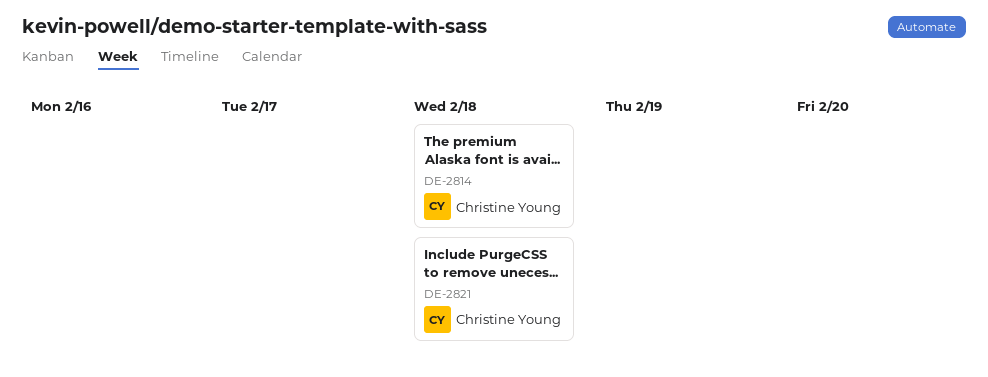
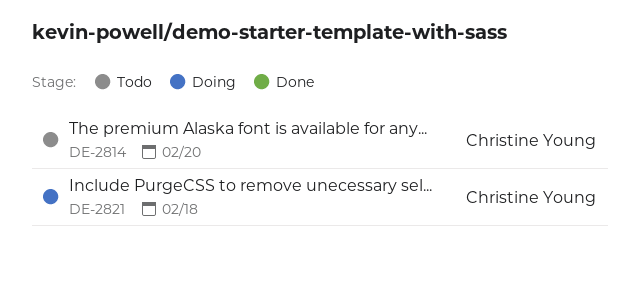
DE-2814, due: Feb 18 -> Feb 20

